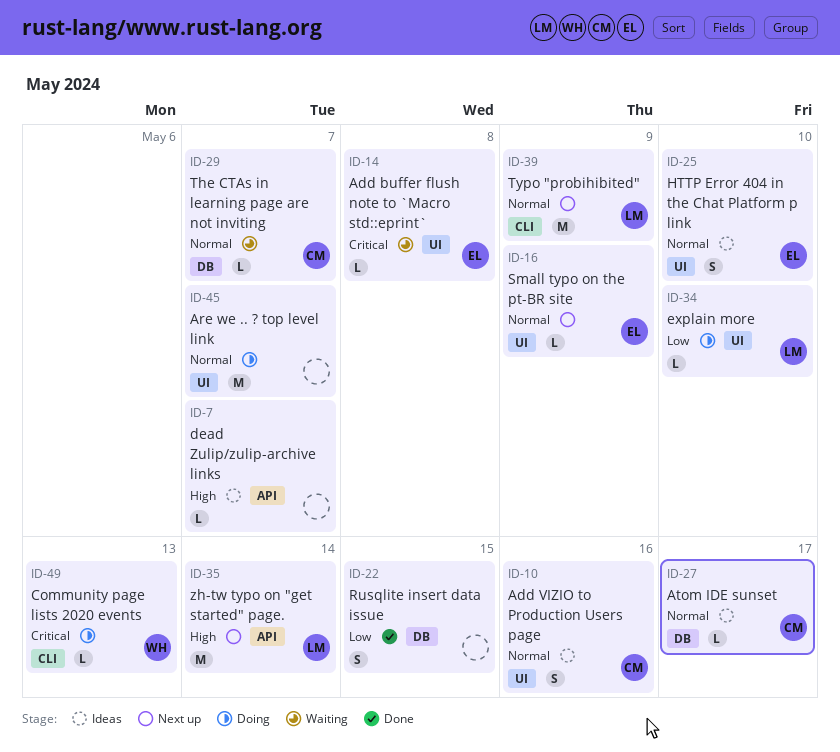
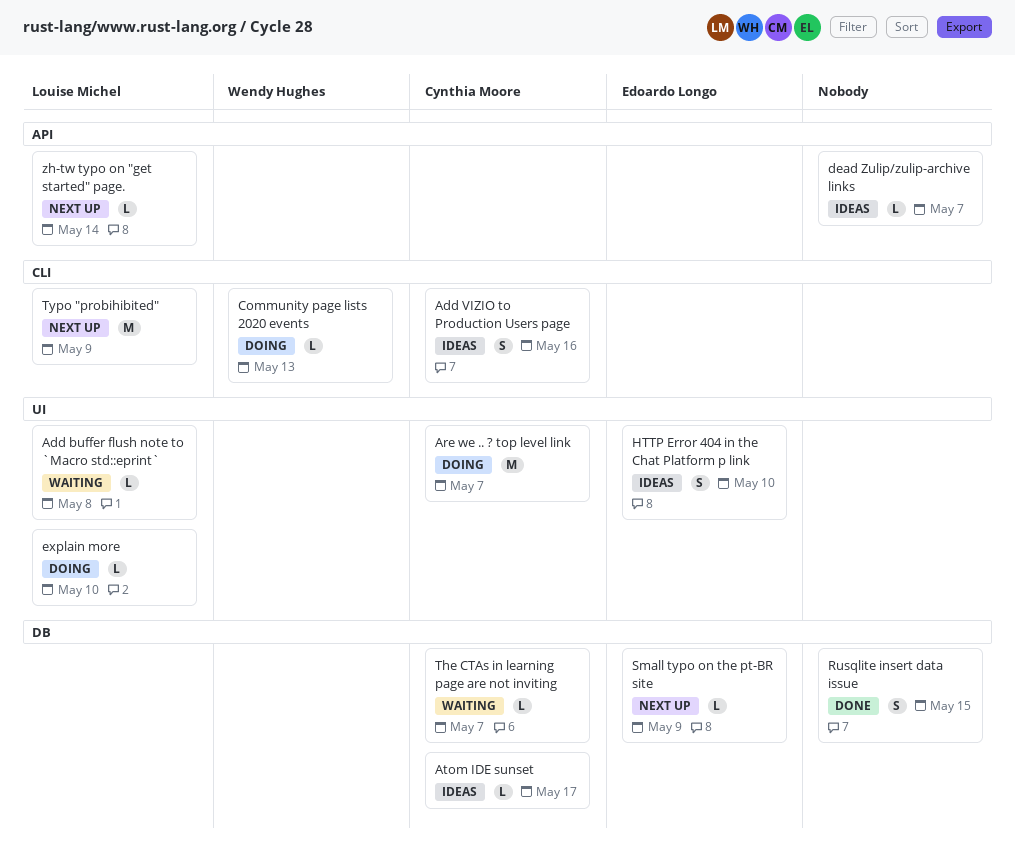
Add buffer flush note to `Macro std::eprint`, owner: Edoardo Longo -> Louise Michel
Add VIZIO to Production Users page, label: UI -> CLI
Are we .. ? top level link, owner: none -> Cynthia Moore
Small typo on the pt-BR site, label: UI -> DB
zh-tw typo on "get started" page., estimate: M -> L

